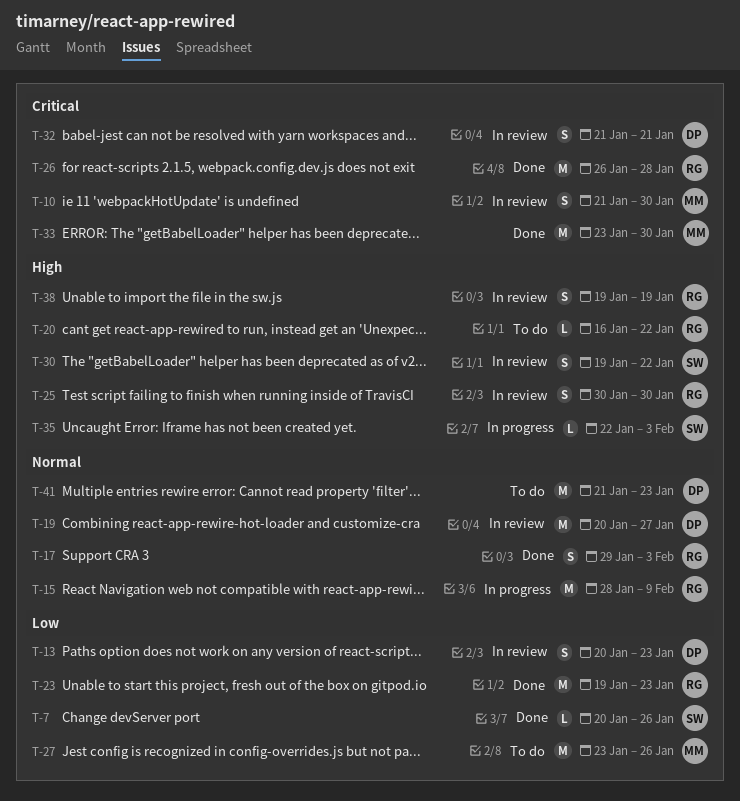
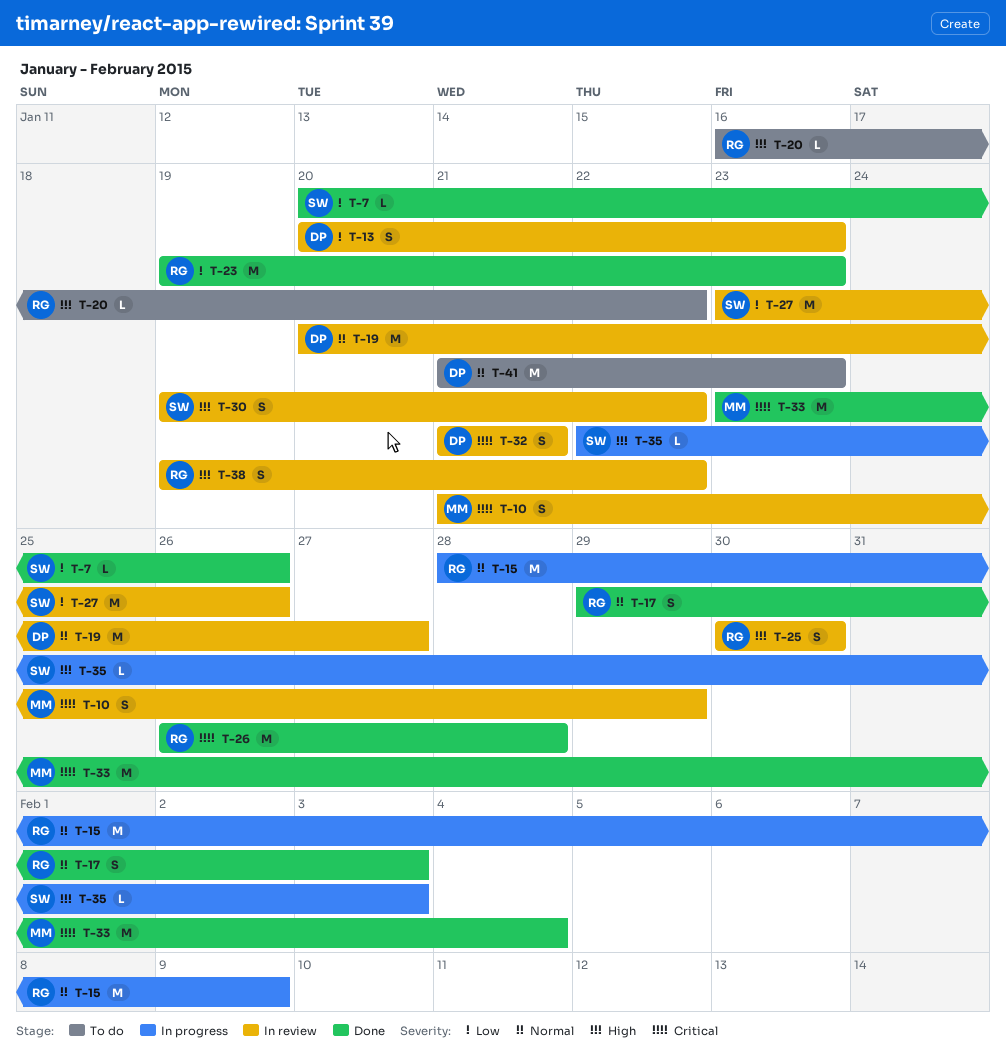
T-10, due: Jan 30 -> Jan 29
T-27, status: To do -> In review
T-27, owner: MM -> SW
T-33, due: Jan 30 -> Feb 4
T-38, due: Jan 19 -> Jan 22

